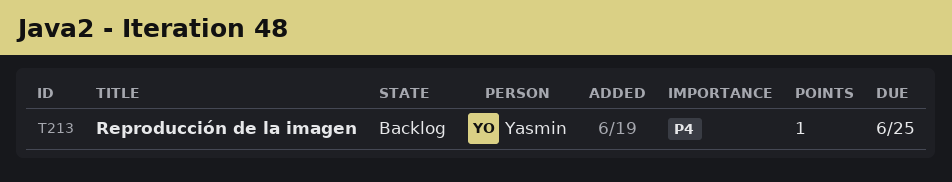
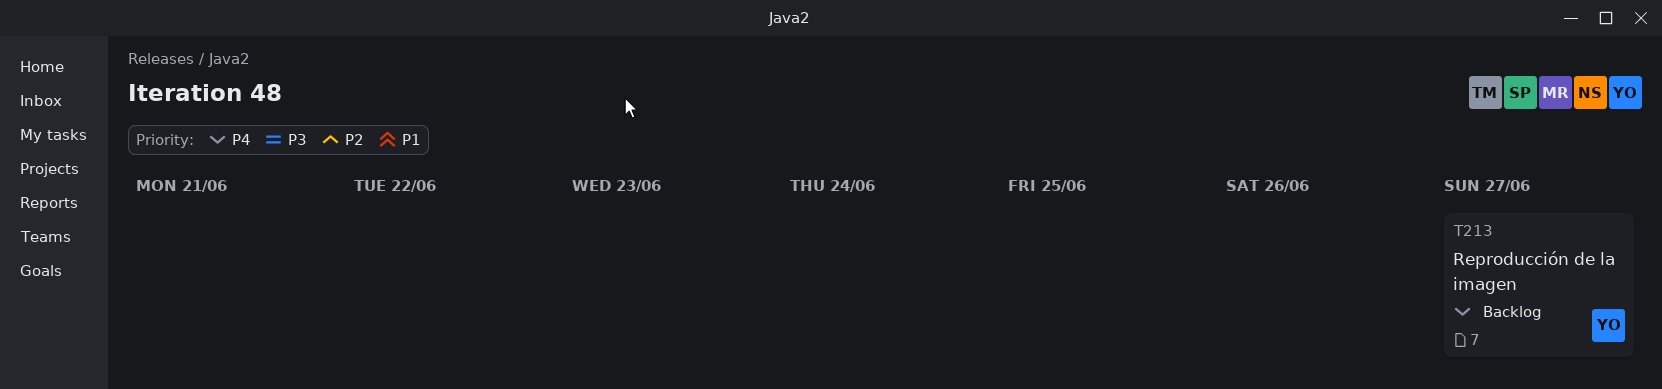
T213, due: Jun 25 -> Jun 27

